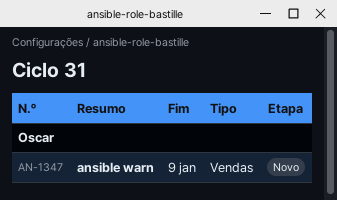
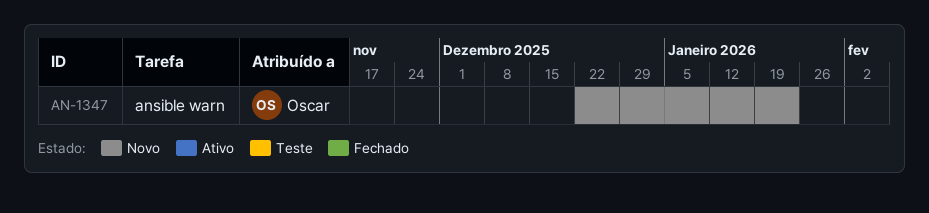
AN-1347, due: Jan 9 -> Jan 23

